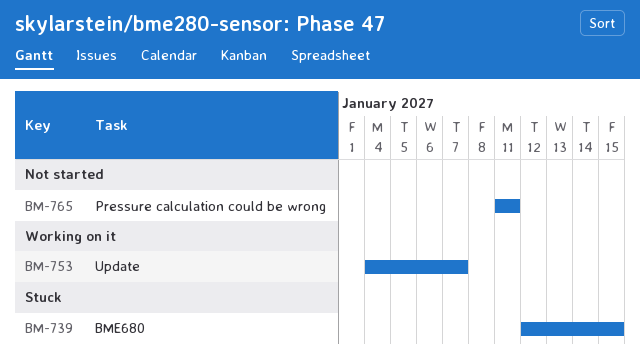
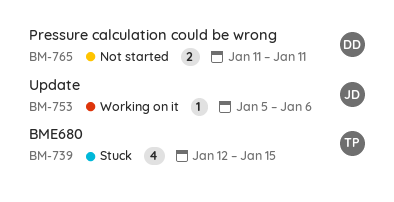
BM-753, start: Jan 4 -> Jan 5
BM-753, due: Jan 7 -> Jan 6

